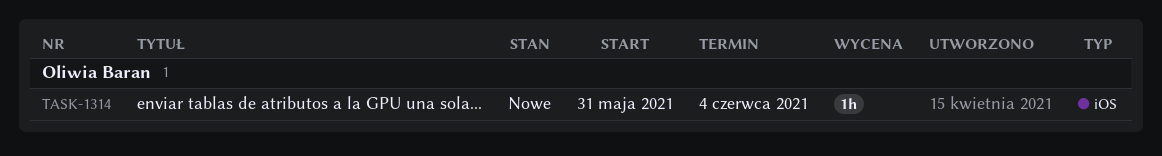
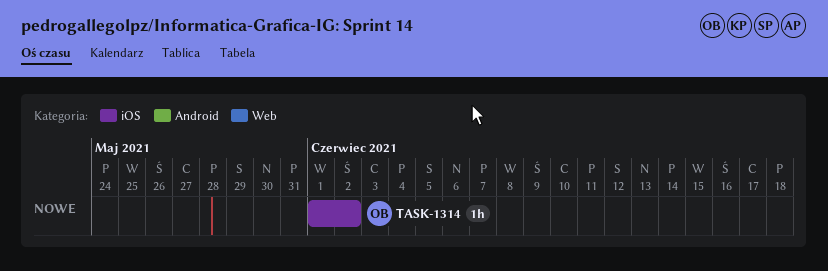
TASK-1314, start: May 31 -> Jun 1
TASK-1314, due: Jun 4 -> Jun 2

